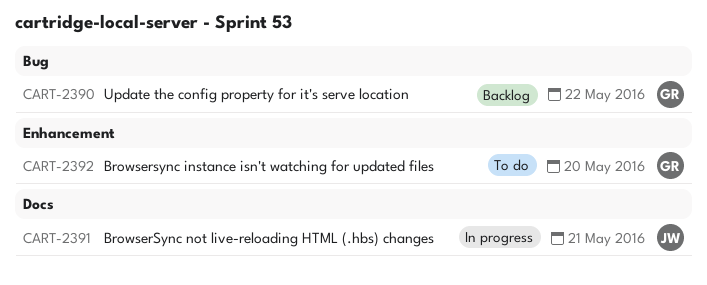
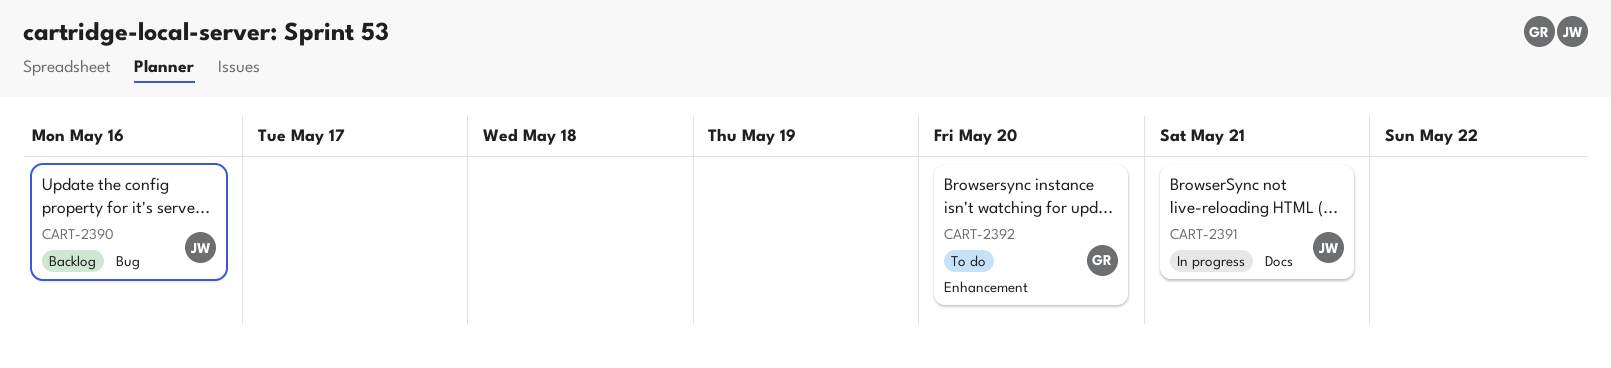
CART-2390, owner: GR -> JW
CART-2390, due: May 22 -> May 16

